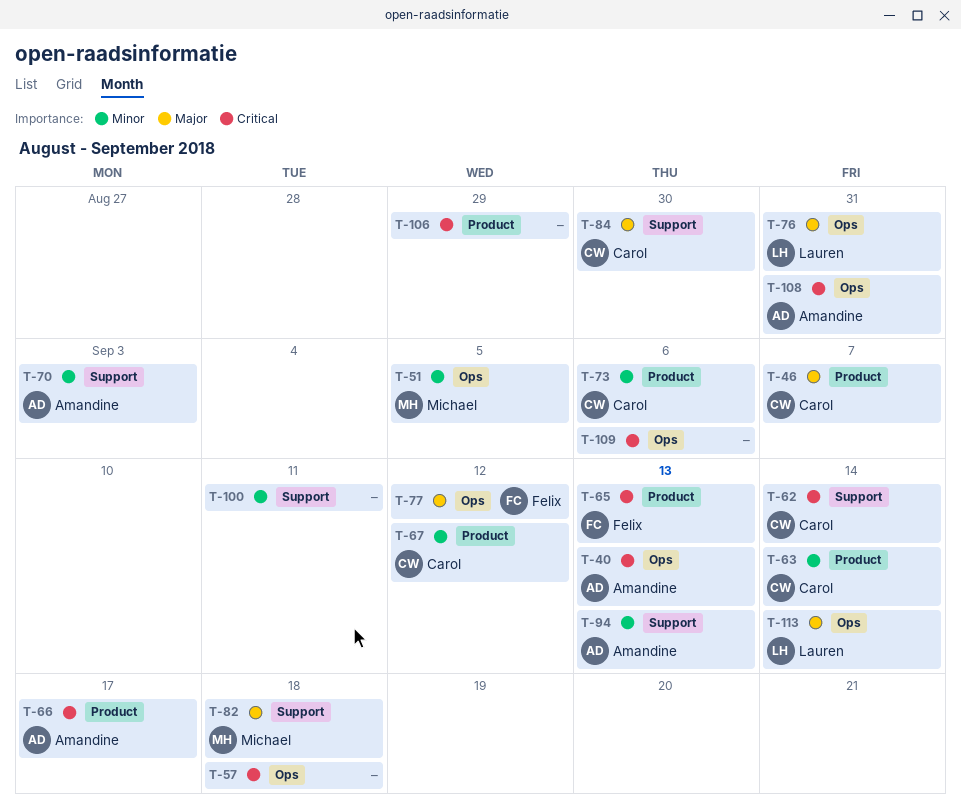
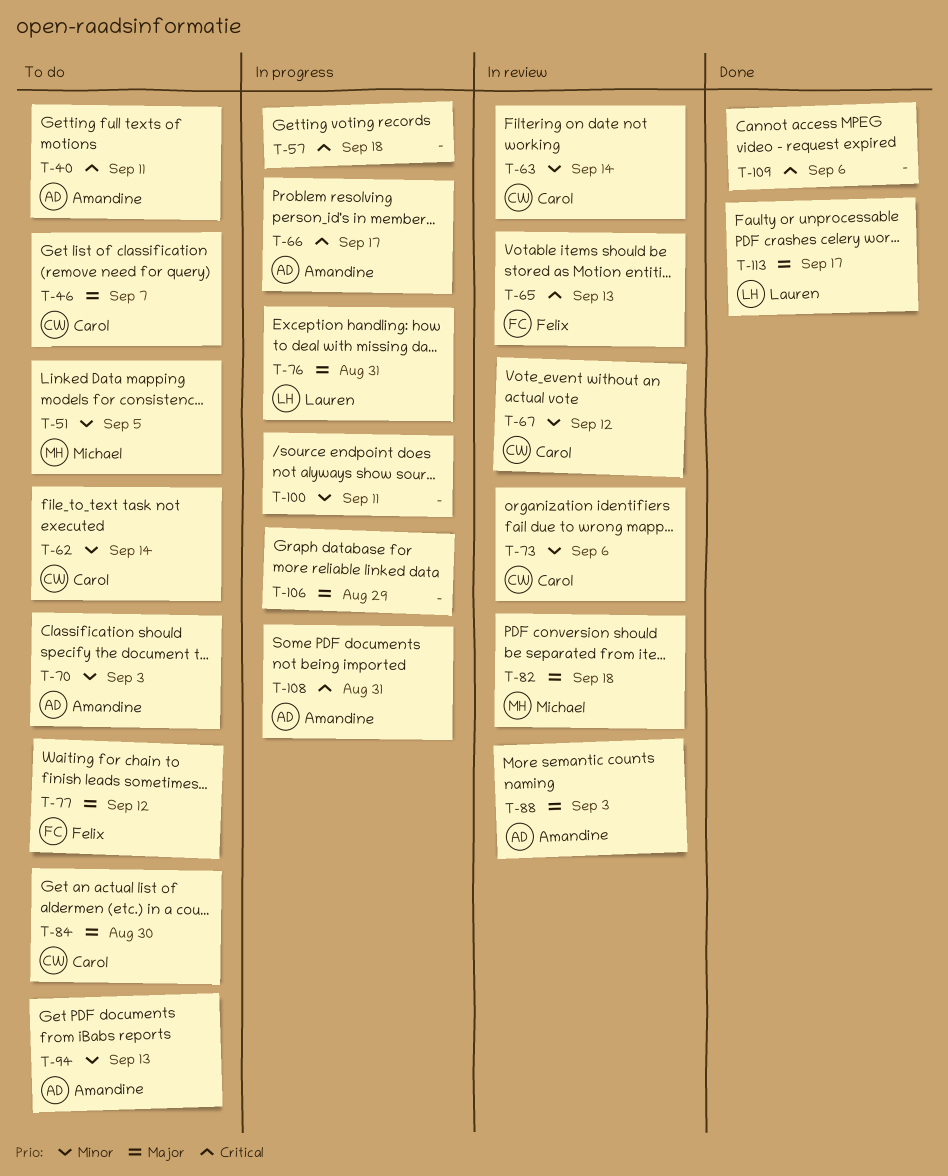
T-40, due: Sep 13 -> Sep 11
T-62, priority: Critical -> Minor
T-88: none -> present
T-106, priority: Critical -> Major
T-113, due: Sep 14 -> Sep 17

